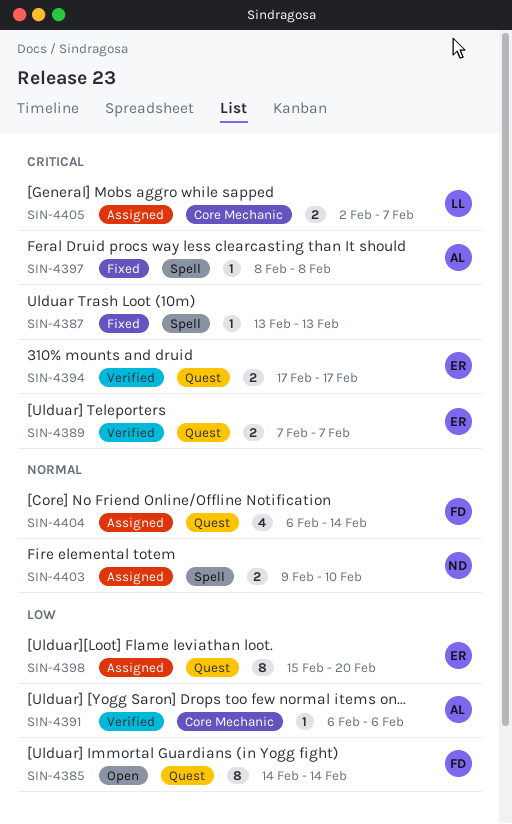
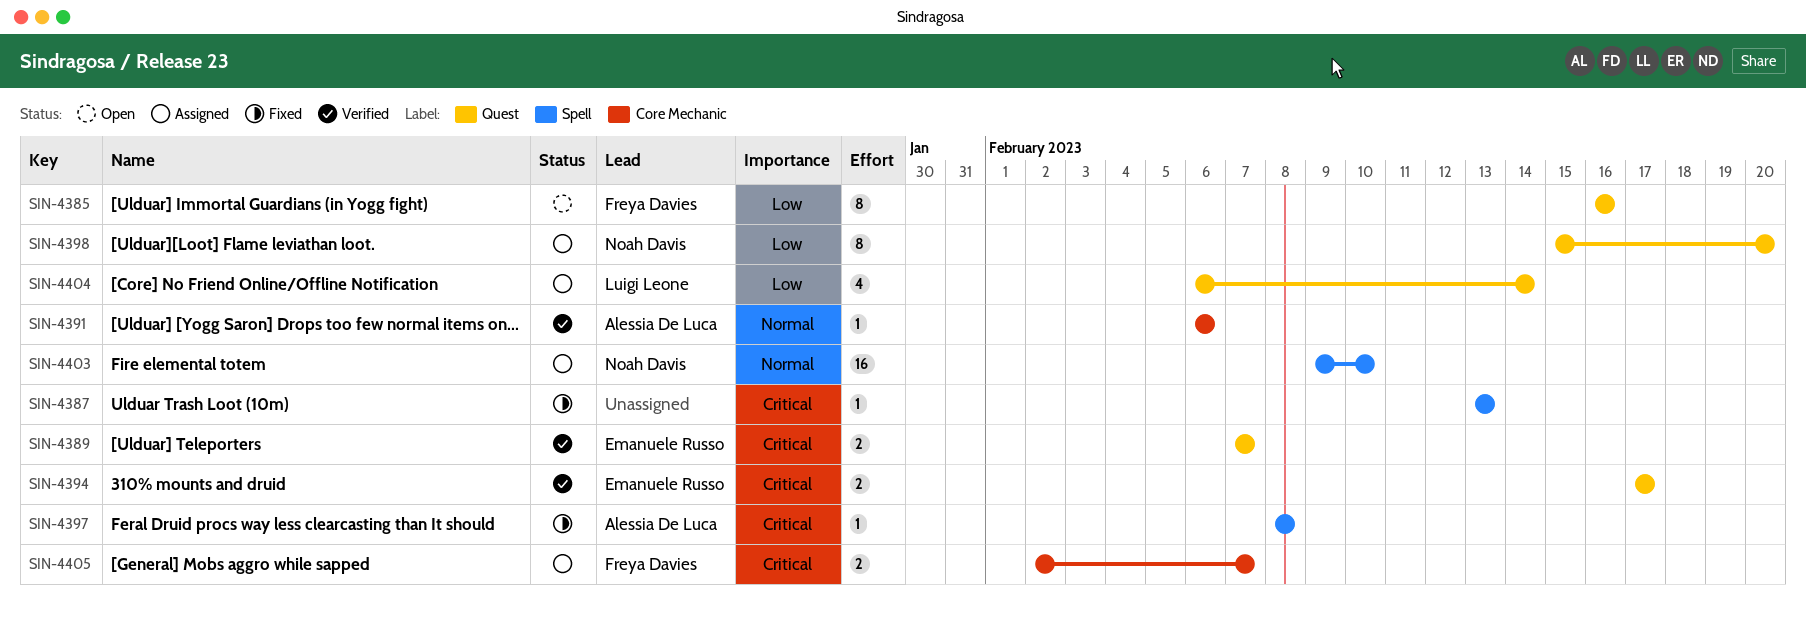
SIN-4385, start: Feb 14 -> Feb 16
SIN-4385, due: Feb 14 -> Feb 16
SIN-4391, priority: Low -> Normal
SIN-4398, owner: Emanuele Russo -> Noah Davis
SIN-4403, estimate: 2 -> 16
SIN-4404, owner: Freya Davies -> Luigi Leone
SIN-4404, priority: Normal -> Low
SIN-4405, owner: Luigi Leone -> Freya Davies

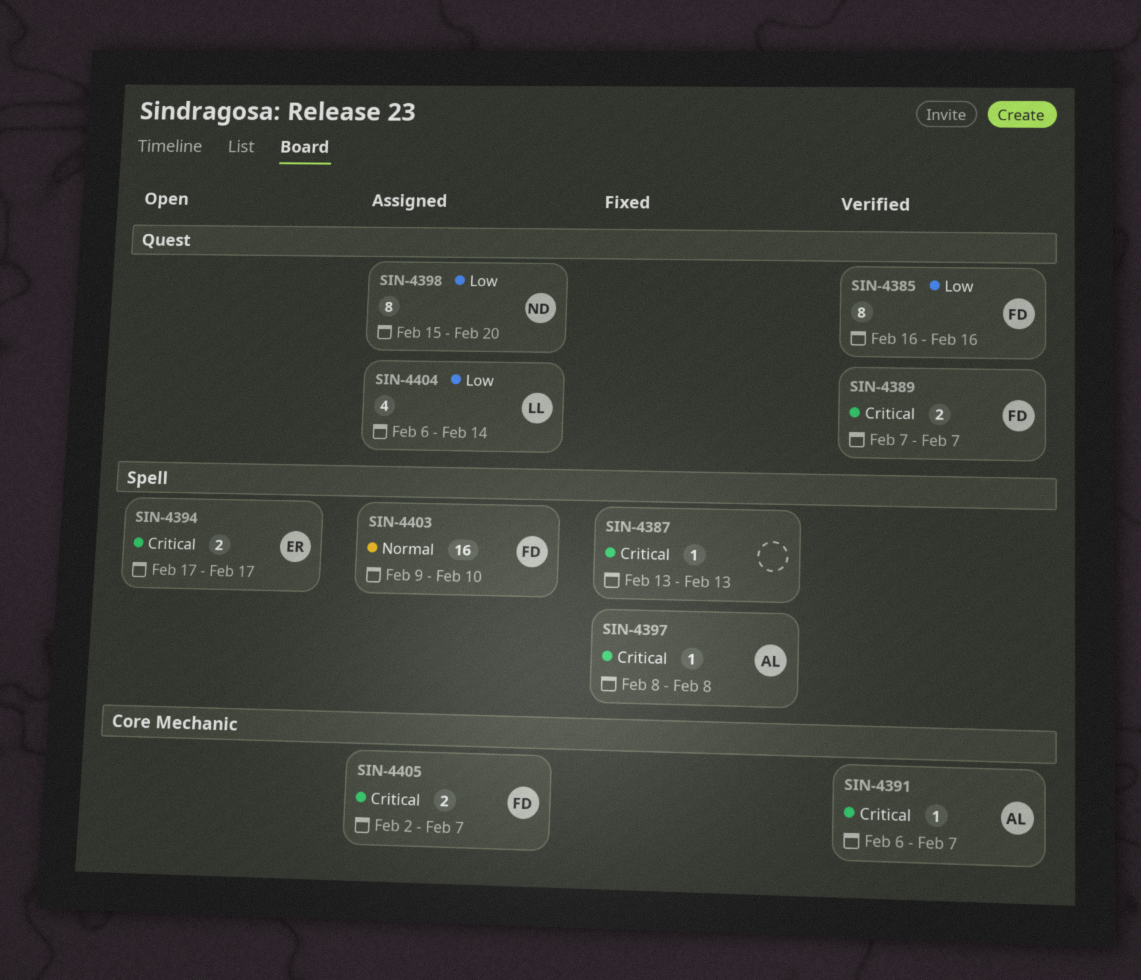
SIN-4385, status: Open -> Verified
SIN-4389, owner: Emanuele Russo -> Freya Davies
SIN-4391, priority: Normal -> Critical
SIN-4391, due: Feb 6 -> Feb 7
SIN-4394, status: Verified -> Open
SIN-4394, label: Quest -> Spell
SIN-4403, owner: Noah Davis -> Freya Davies

